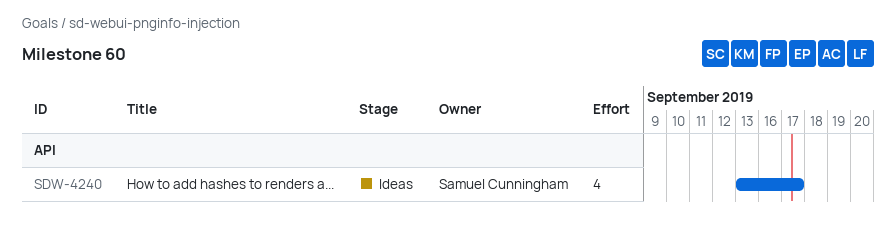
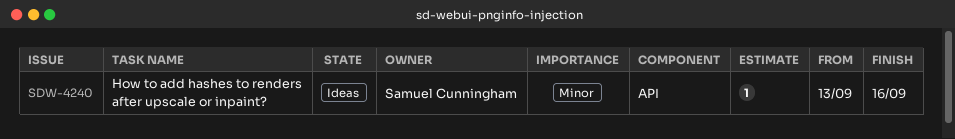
SDW-4240, estimate: 4 -> 1
SDW-4240, due: Sep 17 -> Sep 16

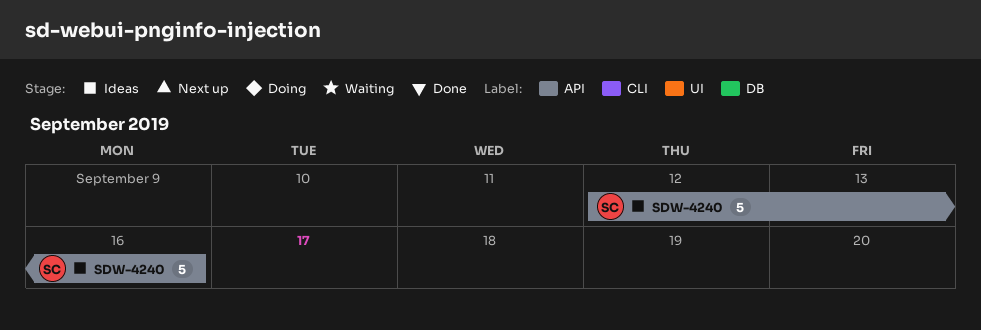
SDW-4240, estimate: 1 -> 5
SDW-4240, start: Sep 13 -> Sep 12

